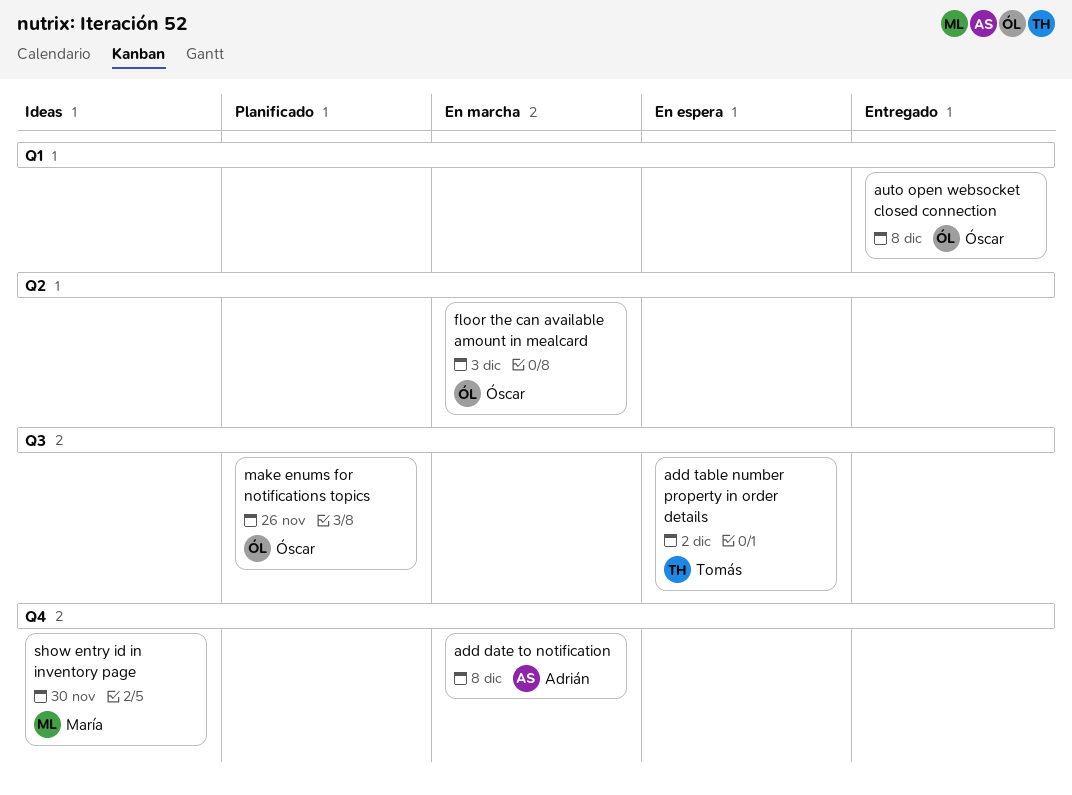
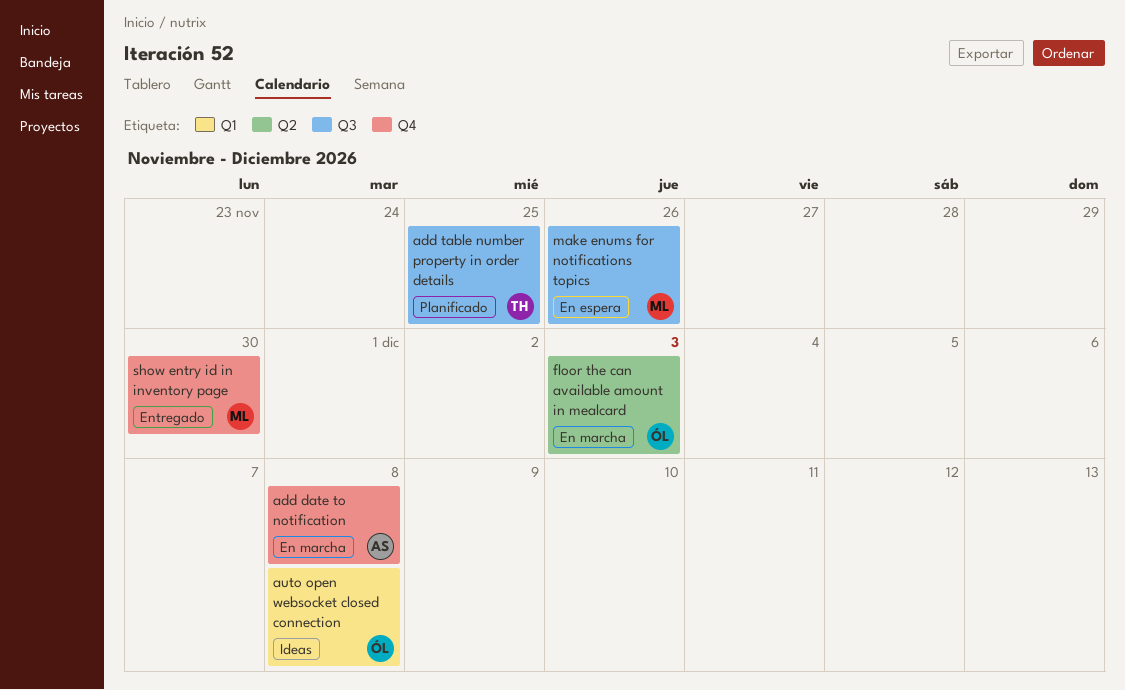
add table number property in order details, status: En espera -> Planificado
add table number property in order details, due: Dec 2 -> Nov 25
auto open websocket closed connection, status: Entregado -> Ideas
make enums for notifications topics, status: Planificado -> En espera
make enums for notifications topics, owner: Óscar -> María
show entry id in inventory page, status: Ideas -> Entregado

